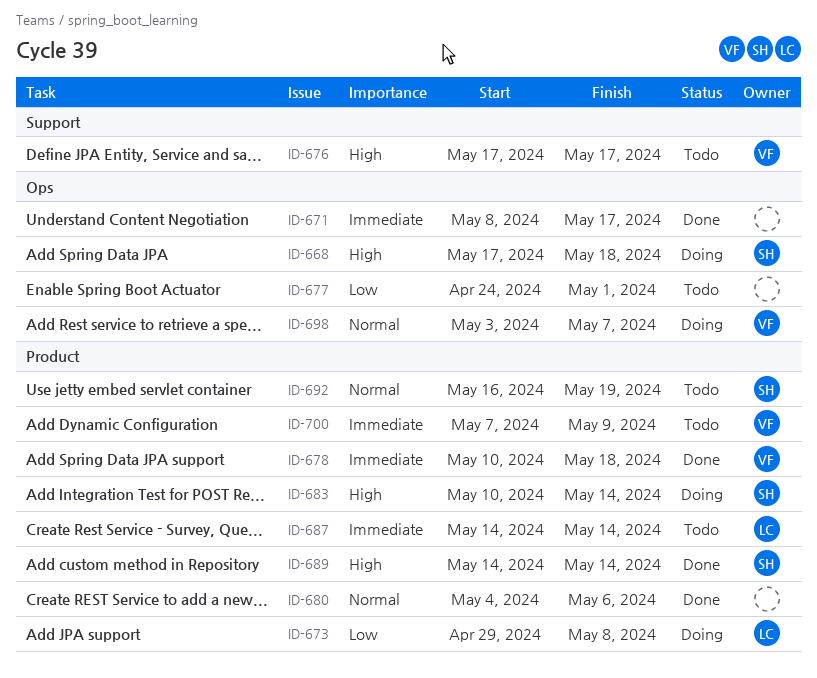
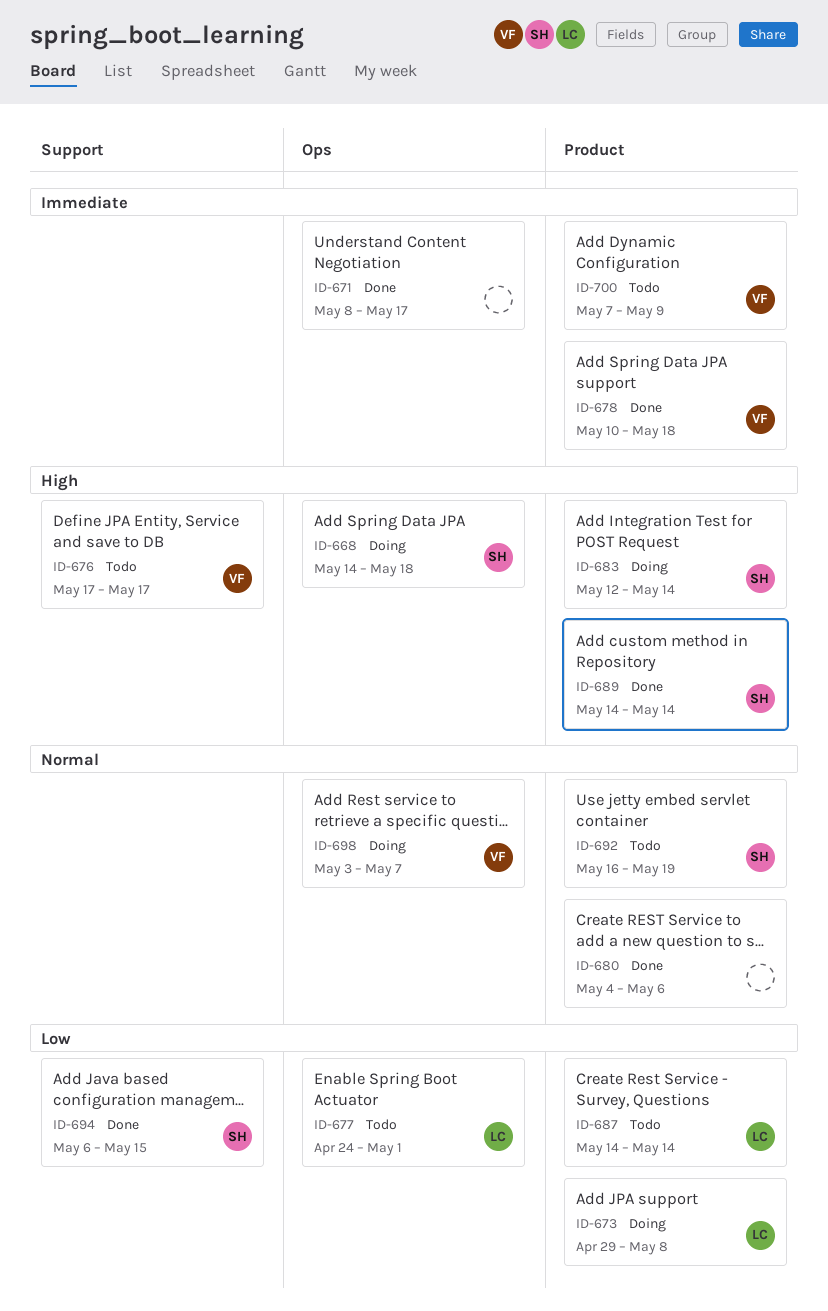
ID-668, start: May 17 -> May 14
ID-677, owner: none -> LC
ID-683, start: May 10 -> May 12
ID-687, priority: Immediate -> Low
ID-694: none -> present

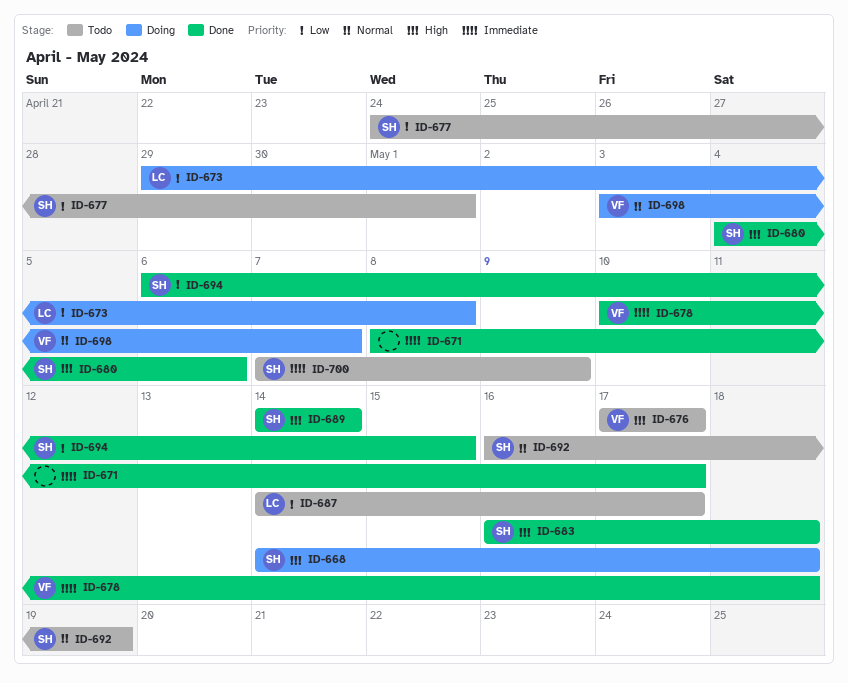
ID-677, owner: LC -> SH
ID-680, owner: none -> SH
ID-680, priority: Normal -> High
ID-683, status: Doing -> Done
ID-683, start: May 12 -> May 16
ID-683, due: May 14 -> May 18
ID-687, due: May 14 -> May 17
ID-700, owner: VF -> SH

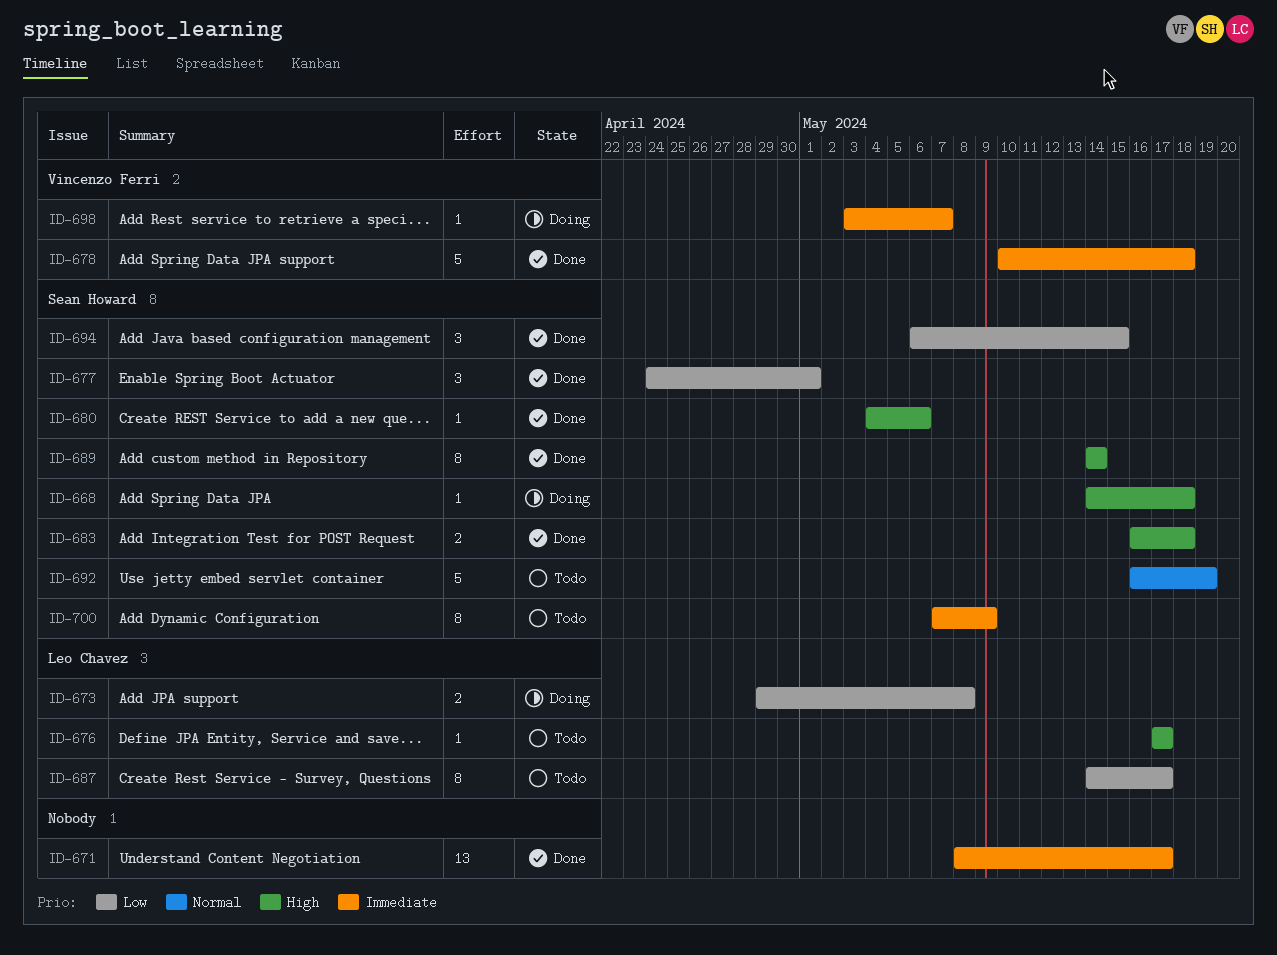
ID-676, owner: Vincenzo Ferri -> Leo Chavez
ID-677, status: Todo -> Done
ID-698, priority: Normal -> Immediate

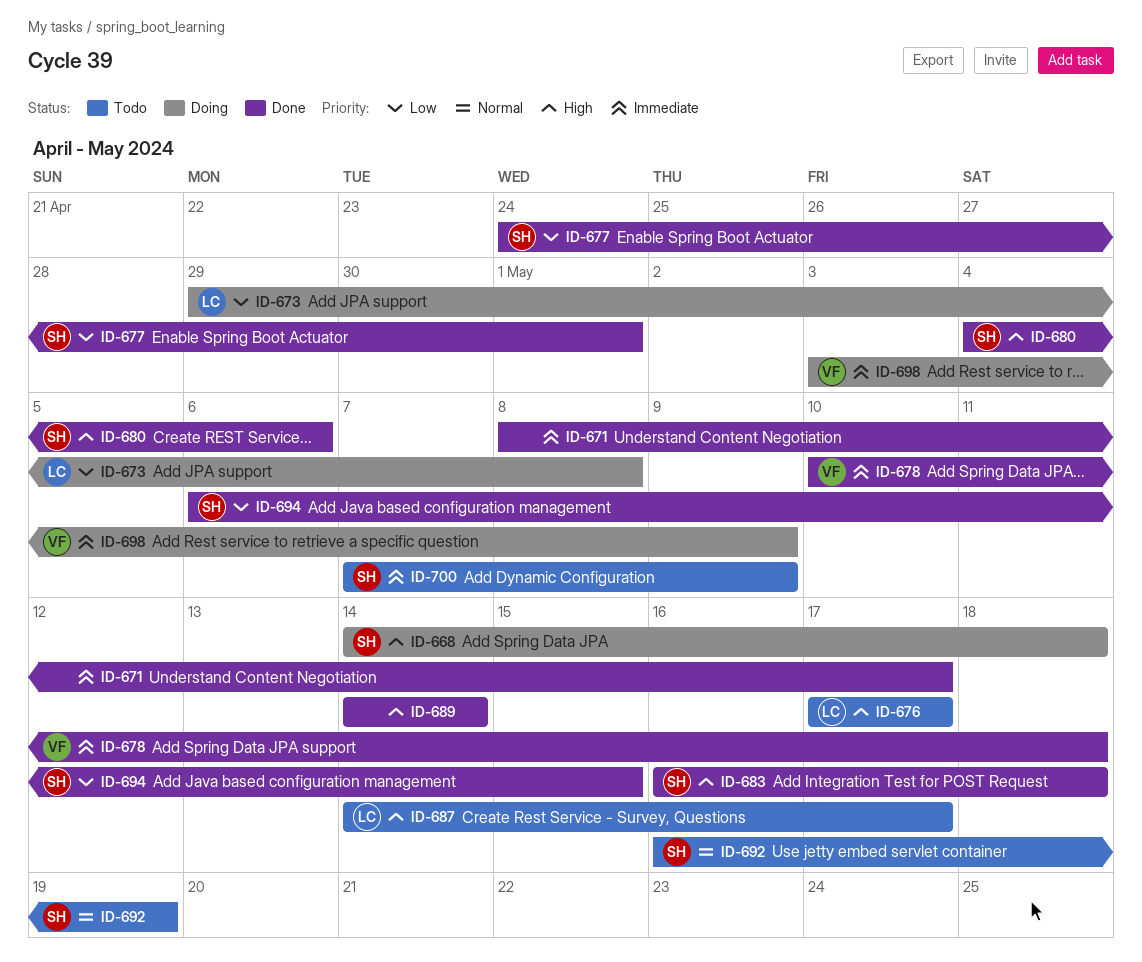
ID-687, priority: Low -> High
ID-689, owner: Sean Howard -> none
ID-698, due: May 7 -> May 9

